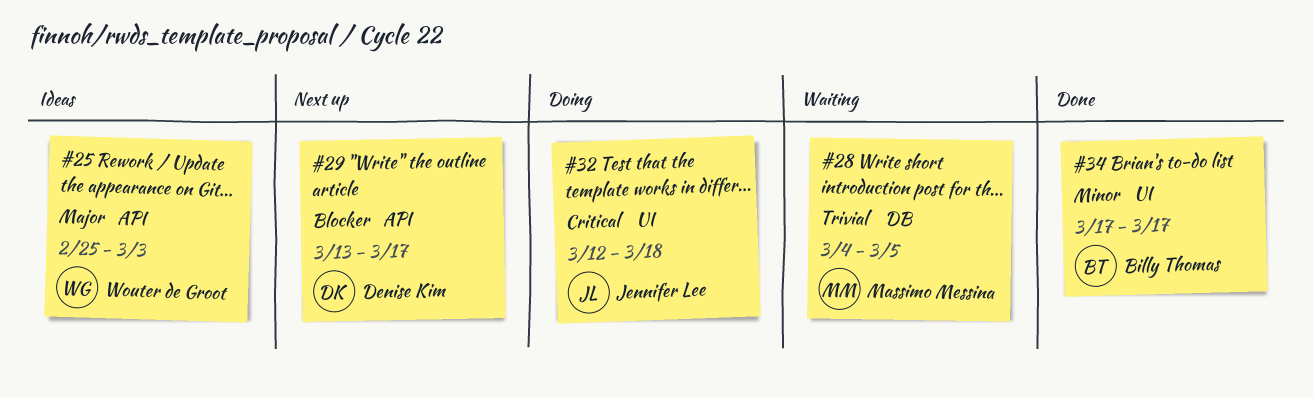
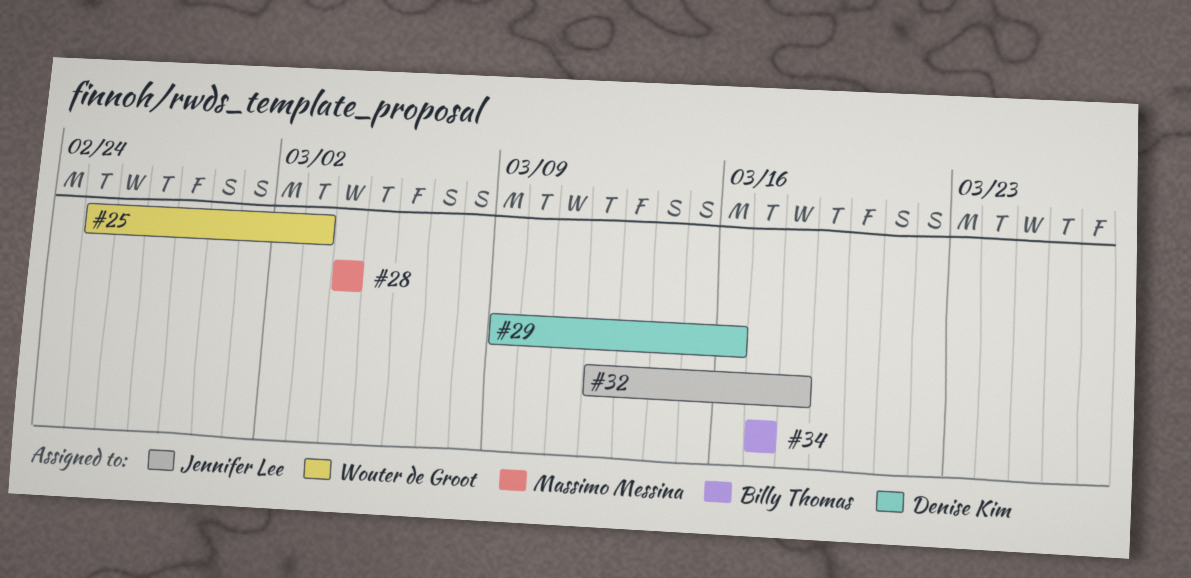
#28, due: Mar 5 -> Mar 4
#29, start: Mar 13 -> Mar 9
#29, due: Mar 17 -> Mar 16

